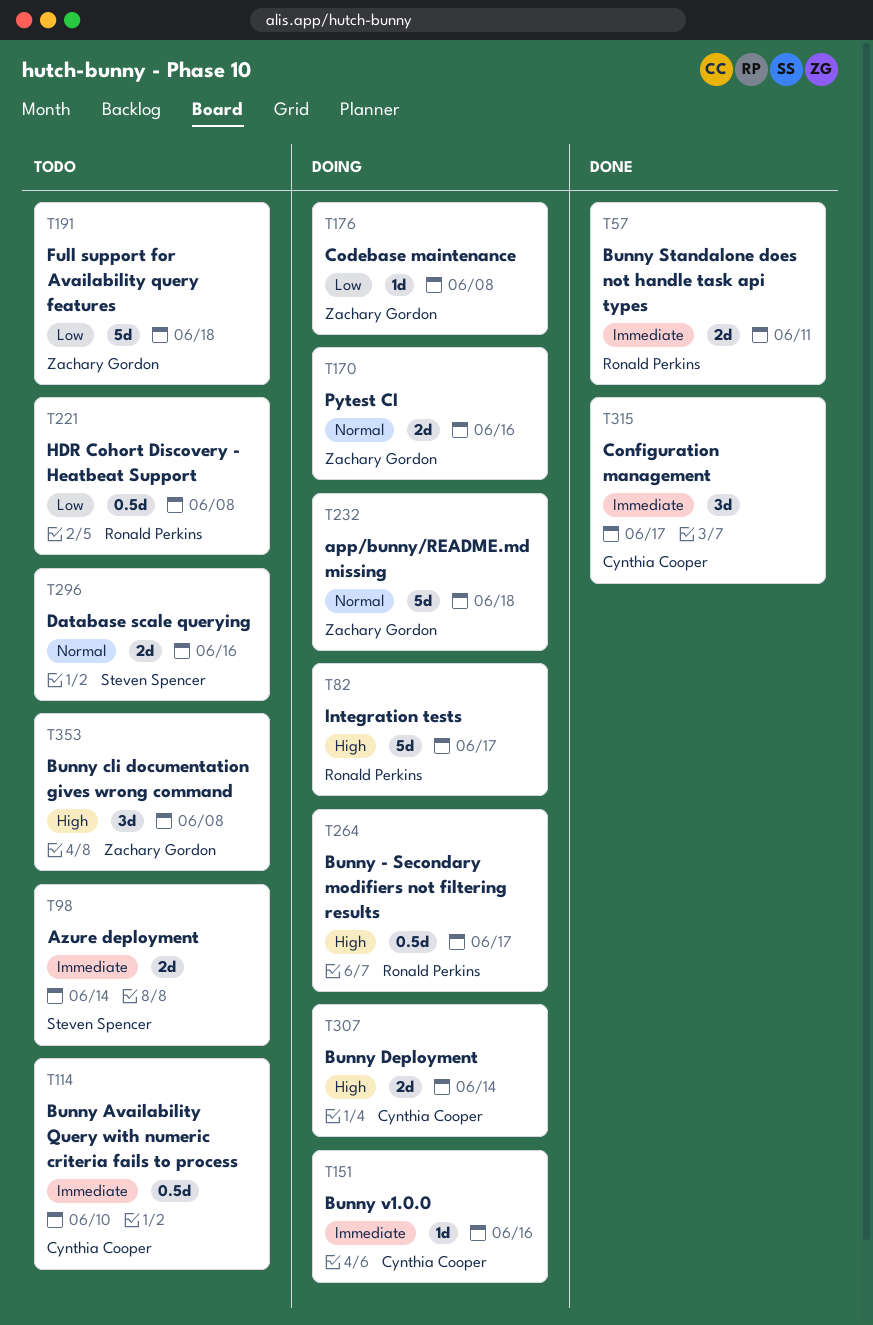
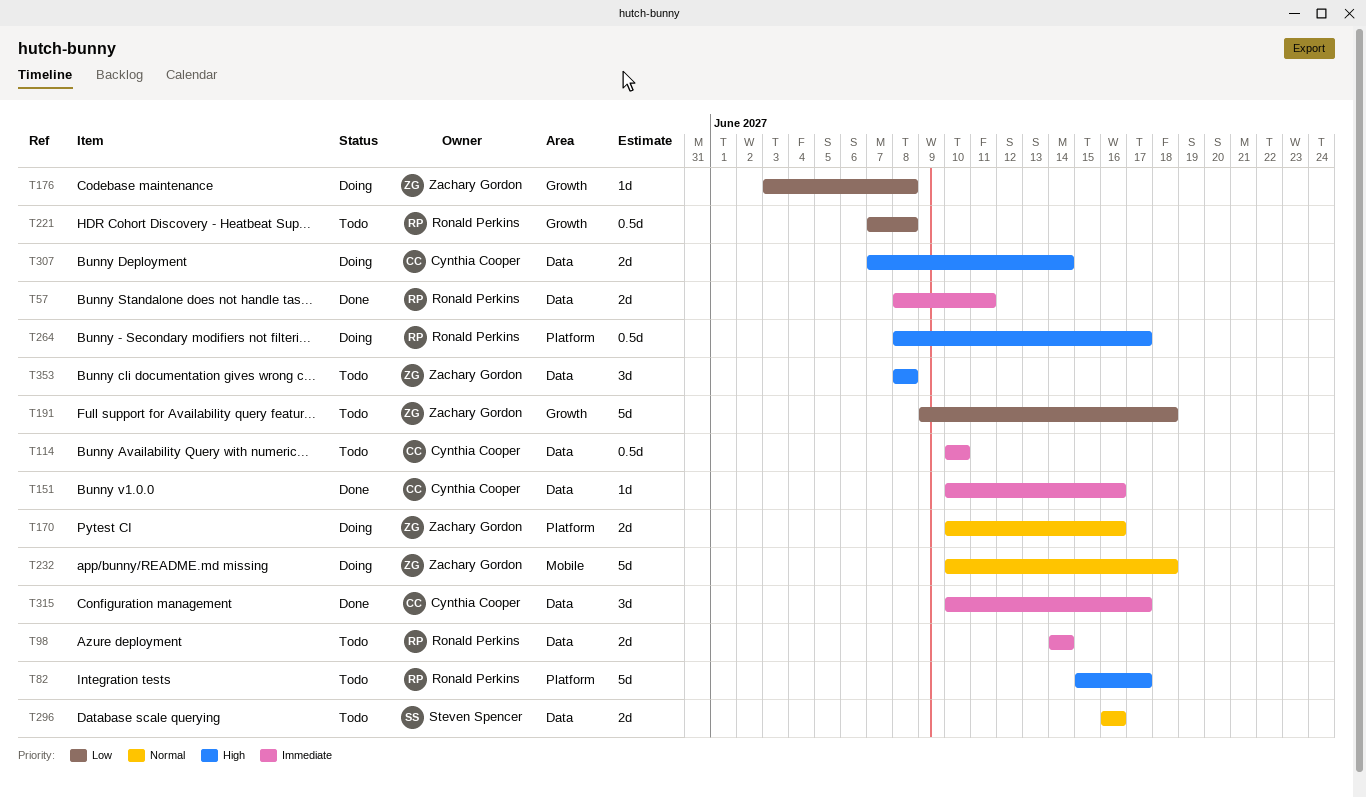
T82, status: Doing -> Todo
T98, owner: Steven Spencer -> Ronald Perkins
T151, status: Doing -> Done

